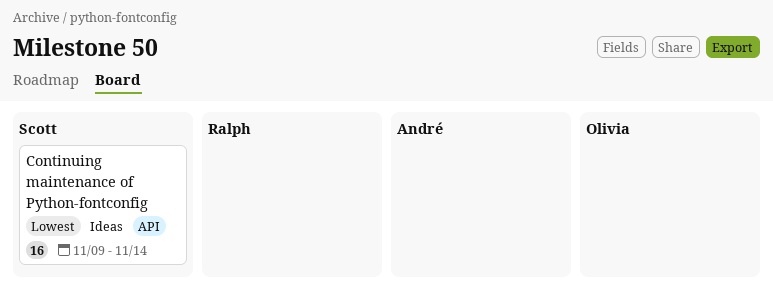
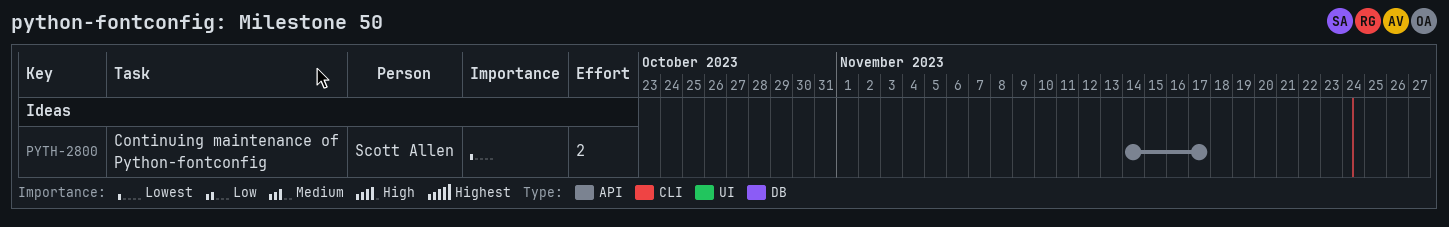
Continuing maintenance of Python-fontconfig, estimate: 16 -> 2
Continuing maintenance of Python-fontconfig, start: Nov 9 -> Nov 14
Continuing maintenance of Python-fontconfig, due: Nov 14 -> Nov 17

